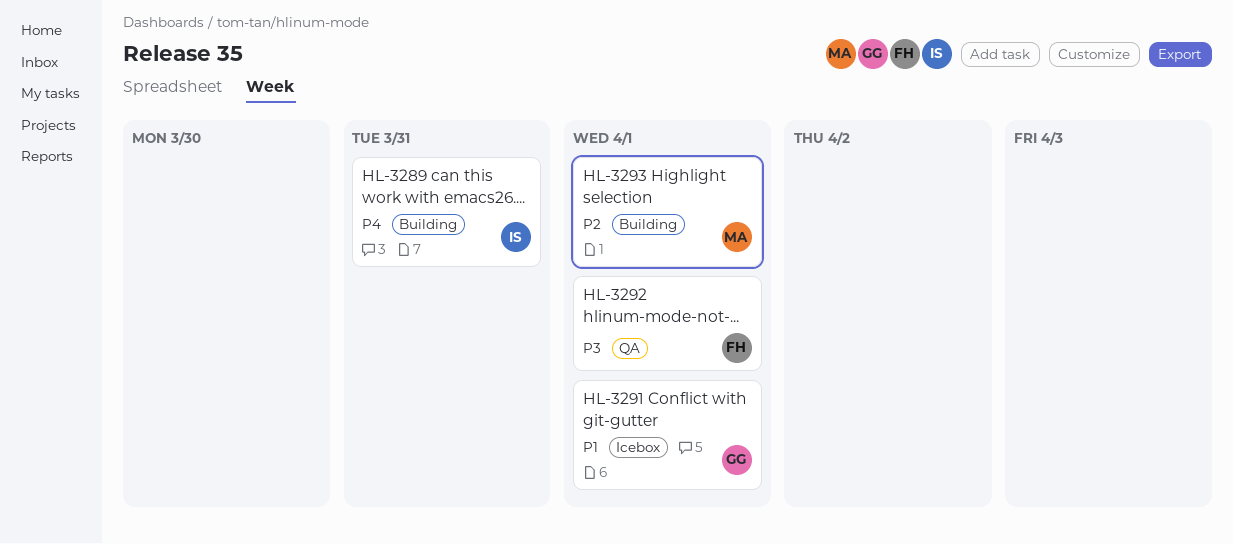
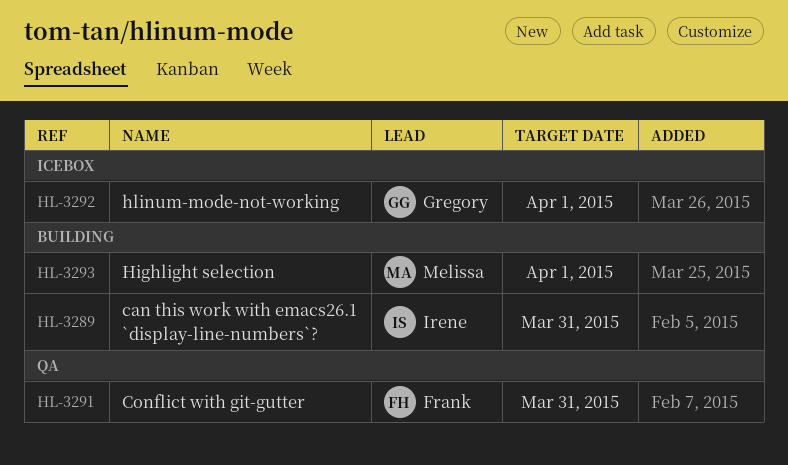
HL-3291, status: Icebox -> QA
HL-3291, owner: Gregory -> Frank
HL-3291, due: Apr 1 -> Mar 31
HL-3292, status: QA -> Icebox
HL-3292, owner: Frank -> Gregory

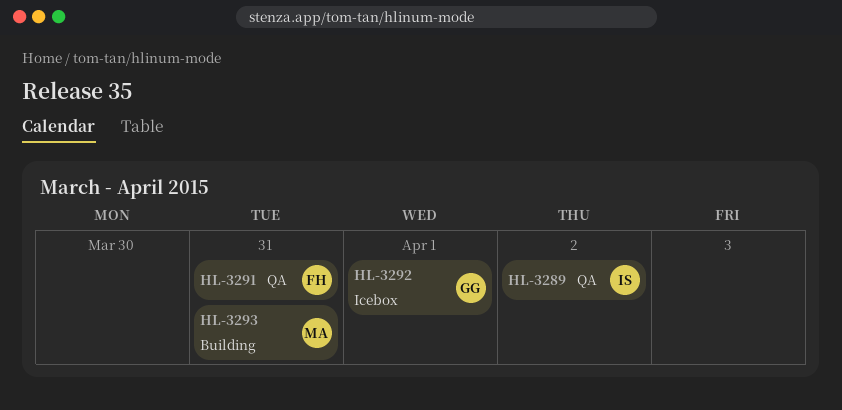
HL-3289, status: Building -> QA
HL-3289, due: Mar 31 -> Apr 2
HL-3293, due: Apr 1 -> Mar 31

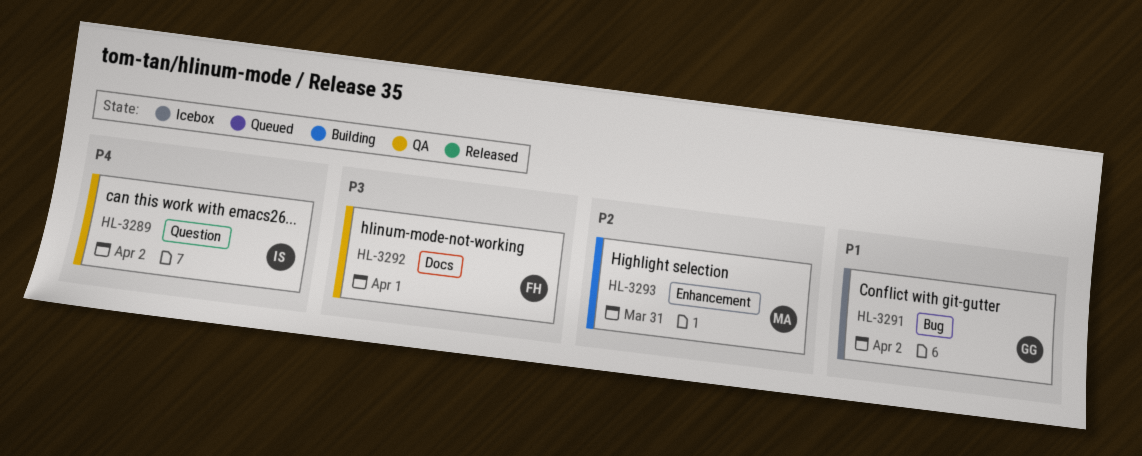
HL-3291, status: QA -> Icebox
HL-3291, owner: FH -> GG
HL-3291, due: Mar 31 -> Apr 2
HL-3292, status: Icebox -> QA
HL-3292, owner: GG -> FH

